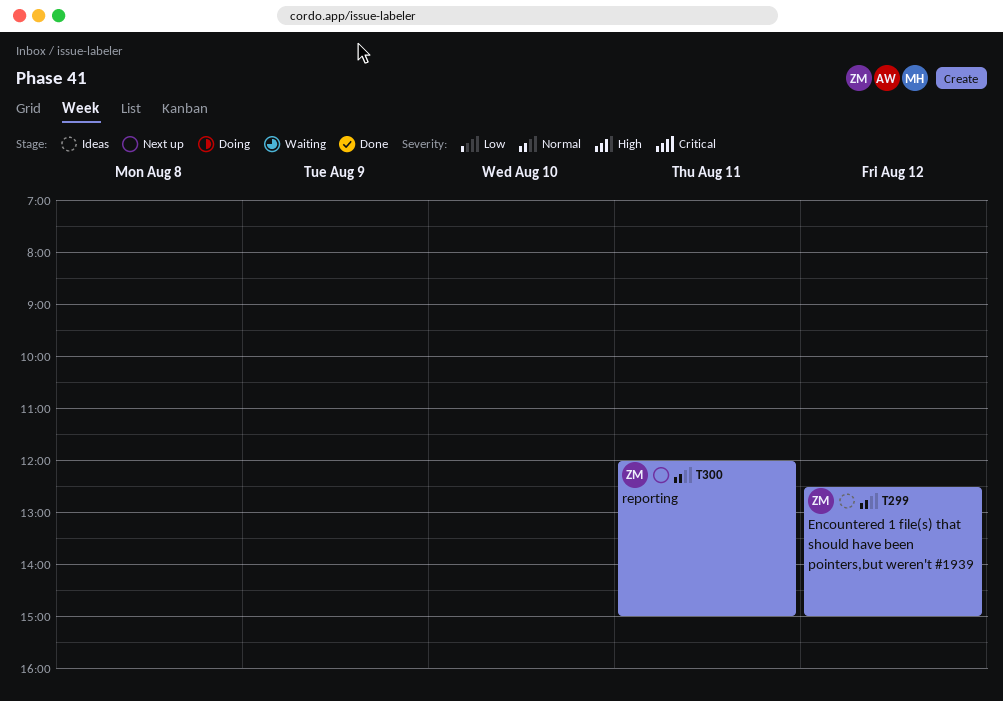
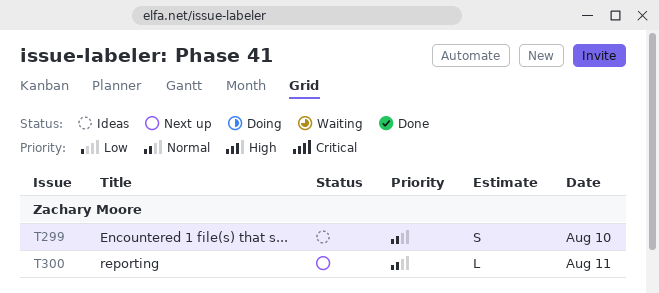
T299, day: Aug 12 -> Aug 10

